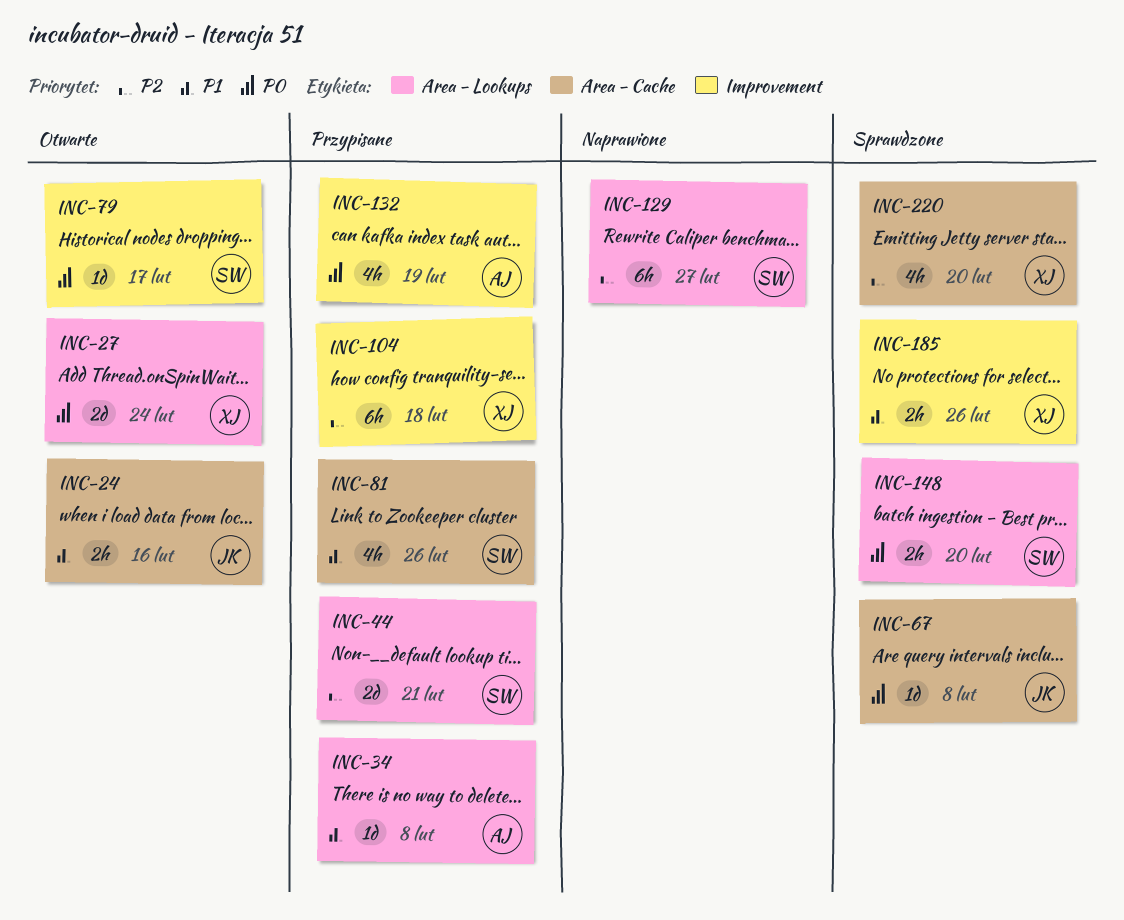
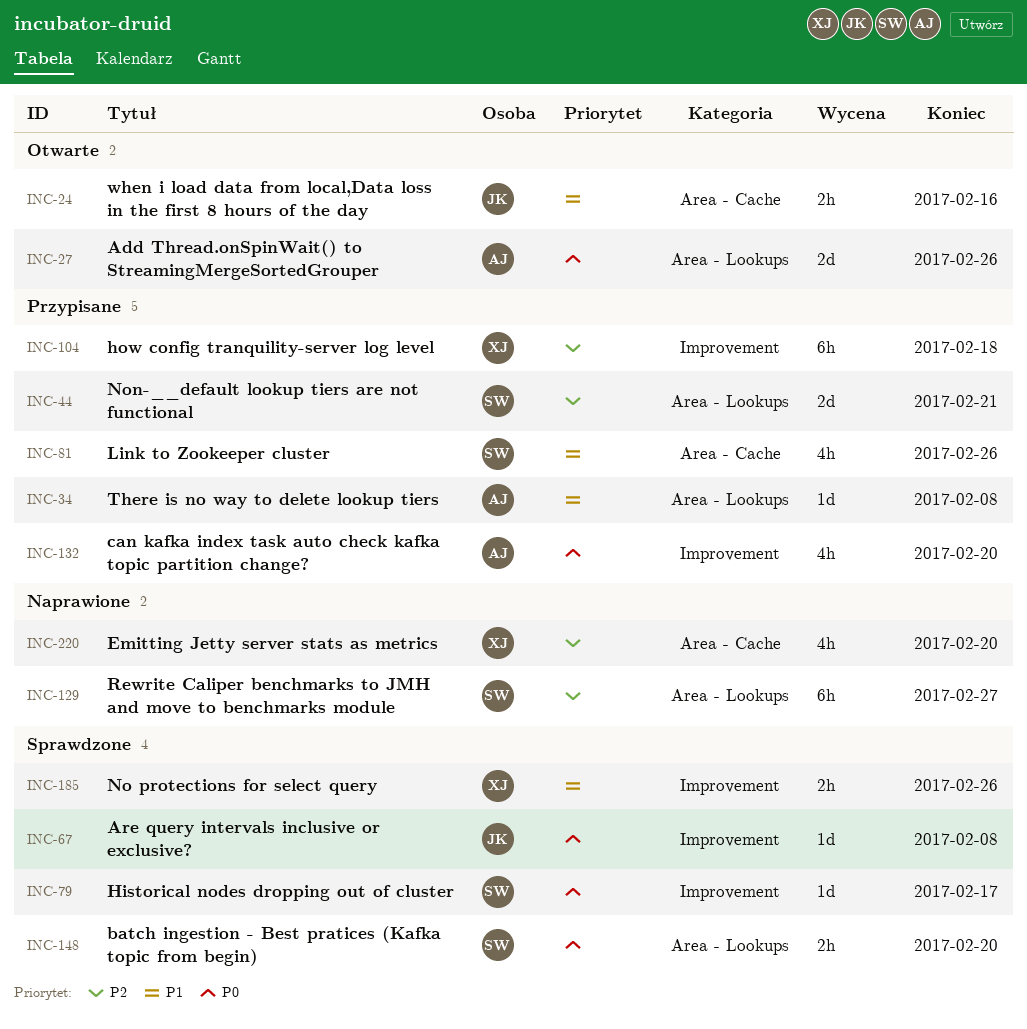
INC-27, owner: XJ -> AJ
INC-27, due: Feb 24 -> Feb 26
INC-67, label: Area - Cache -> Improvement
INC-79, status: Otwarte -> Sprawdzone
INC-132, due: Feb 19 -> Feb 20
INC-220, status: Sprawdzone -> Naprawione

